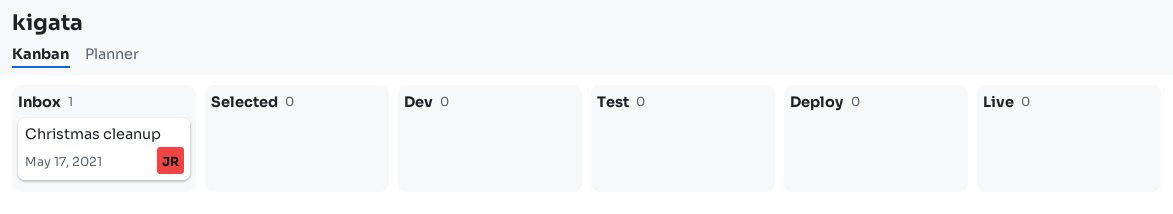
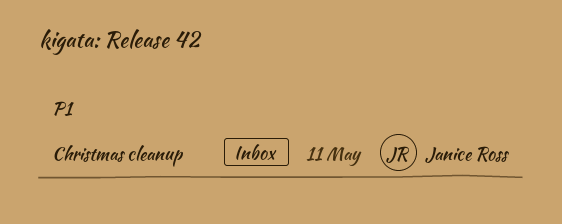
Christmas cleanup, due: May 17 -> May 11

